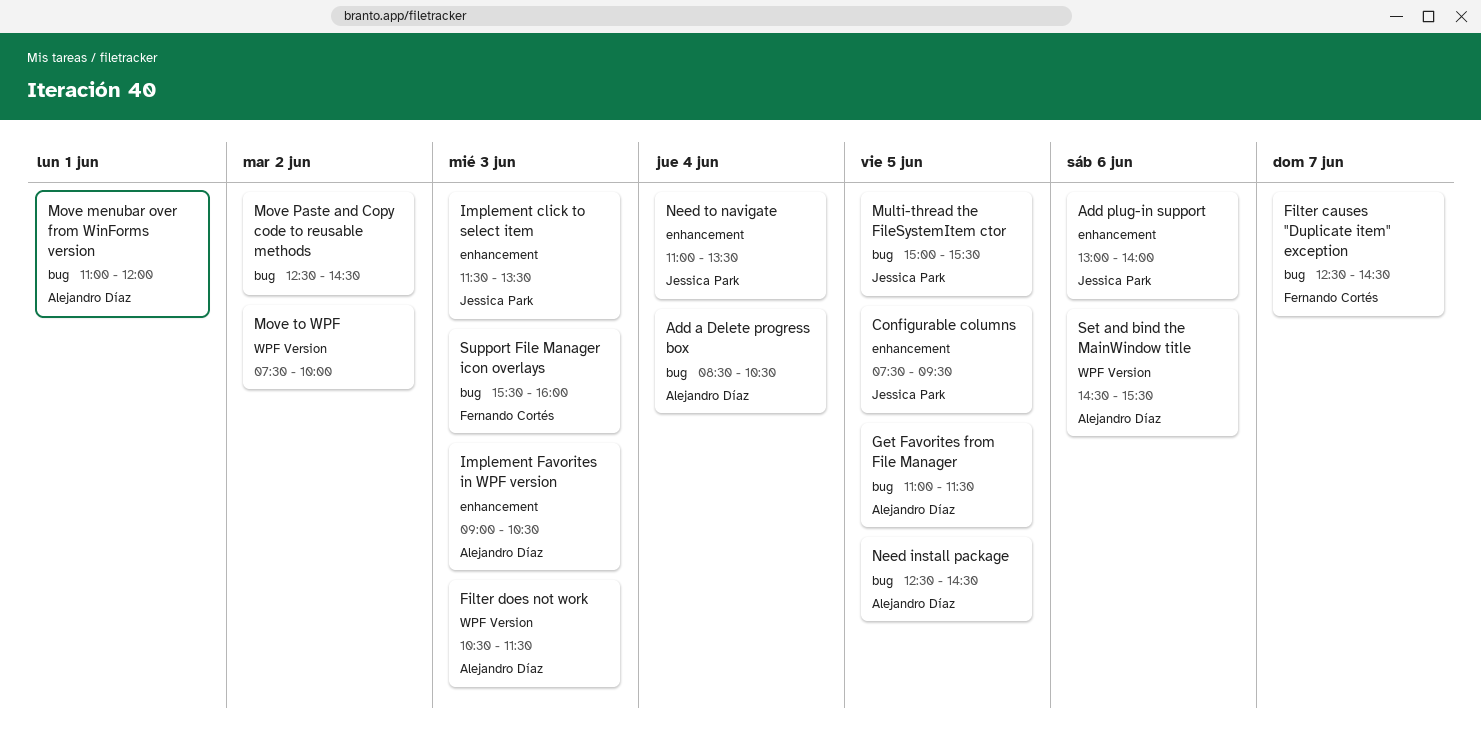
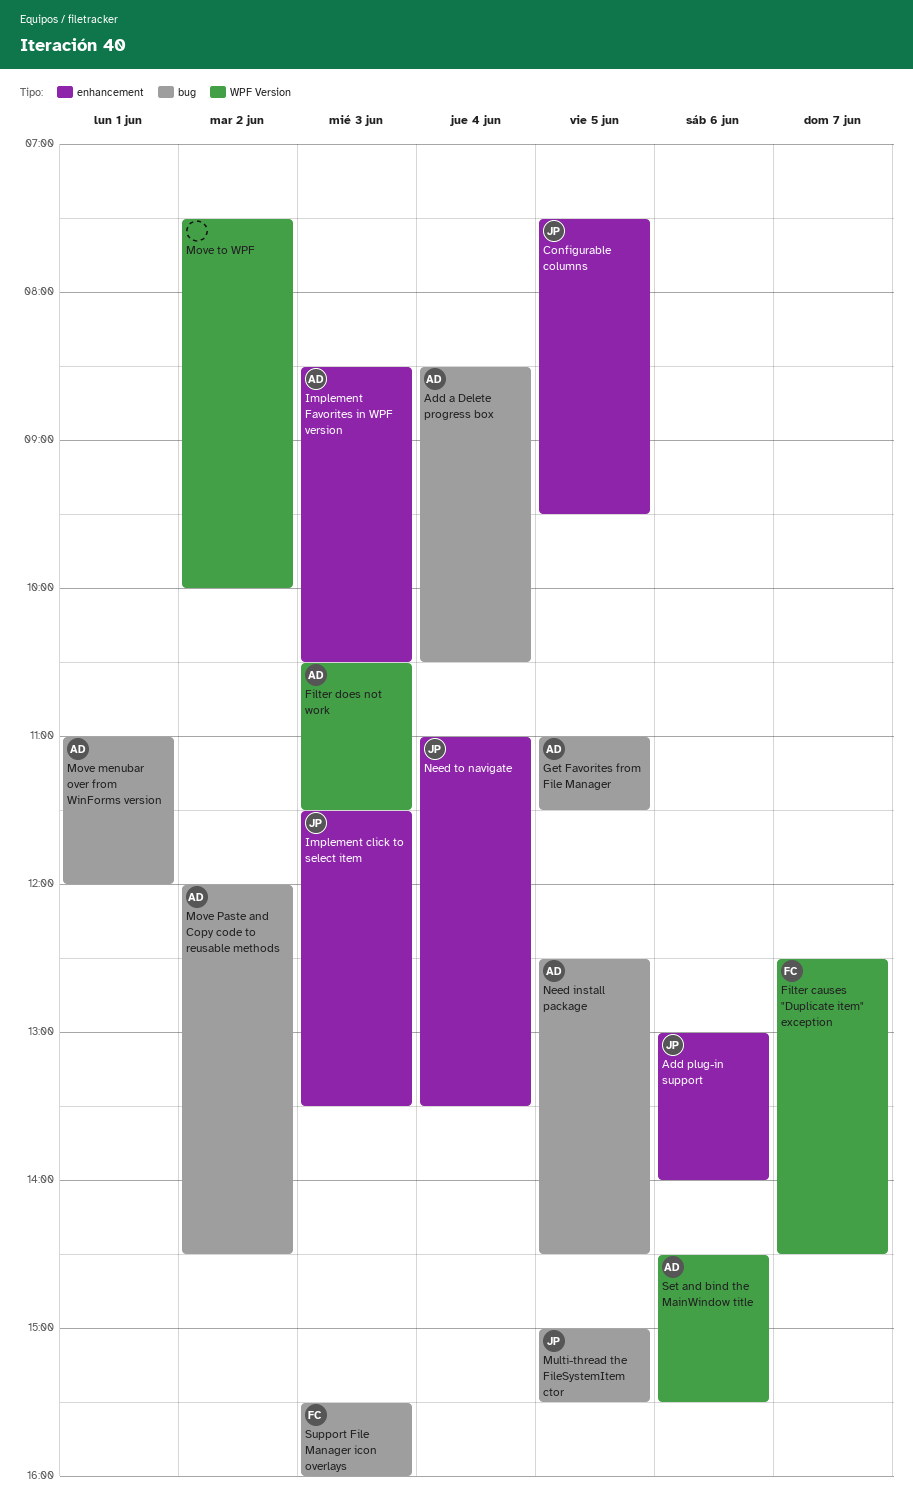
Filter causes "Duplicate item" exception, label: bug -> WPF Version
Implement Favorites in WPF version, begins: 09:00 -> 08:30
Move Paste and Copy code to reusable methods, owner: none -> Alejandro Díaz
Move Paste and Copy code to reusable methods, begins: 12:30 -> 12:00

